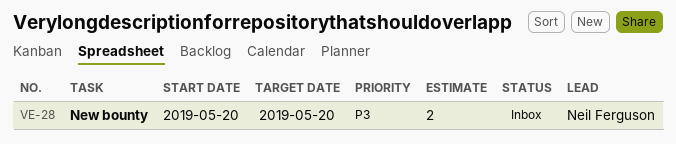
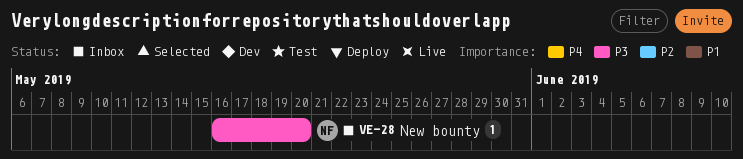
VE-28, estimate: 2 -> 1
VE-28, start: May 20 -> May 16

